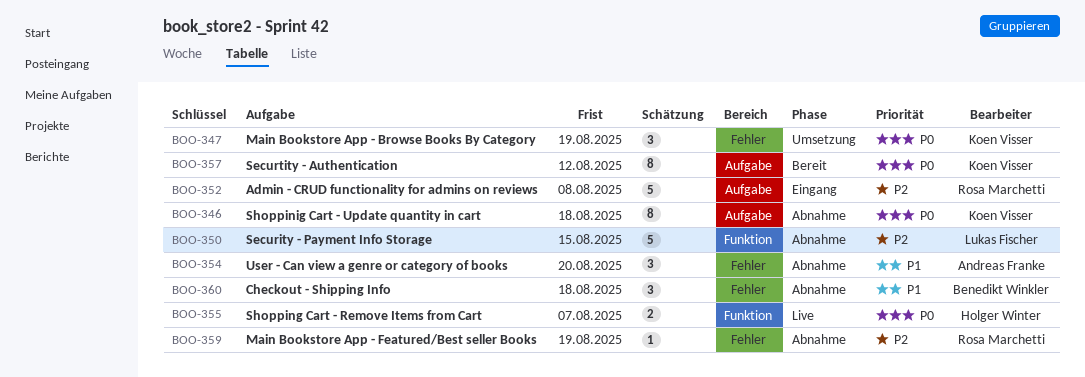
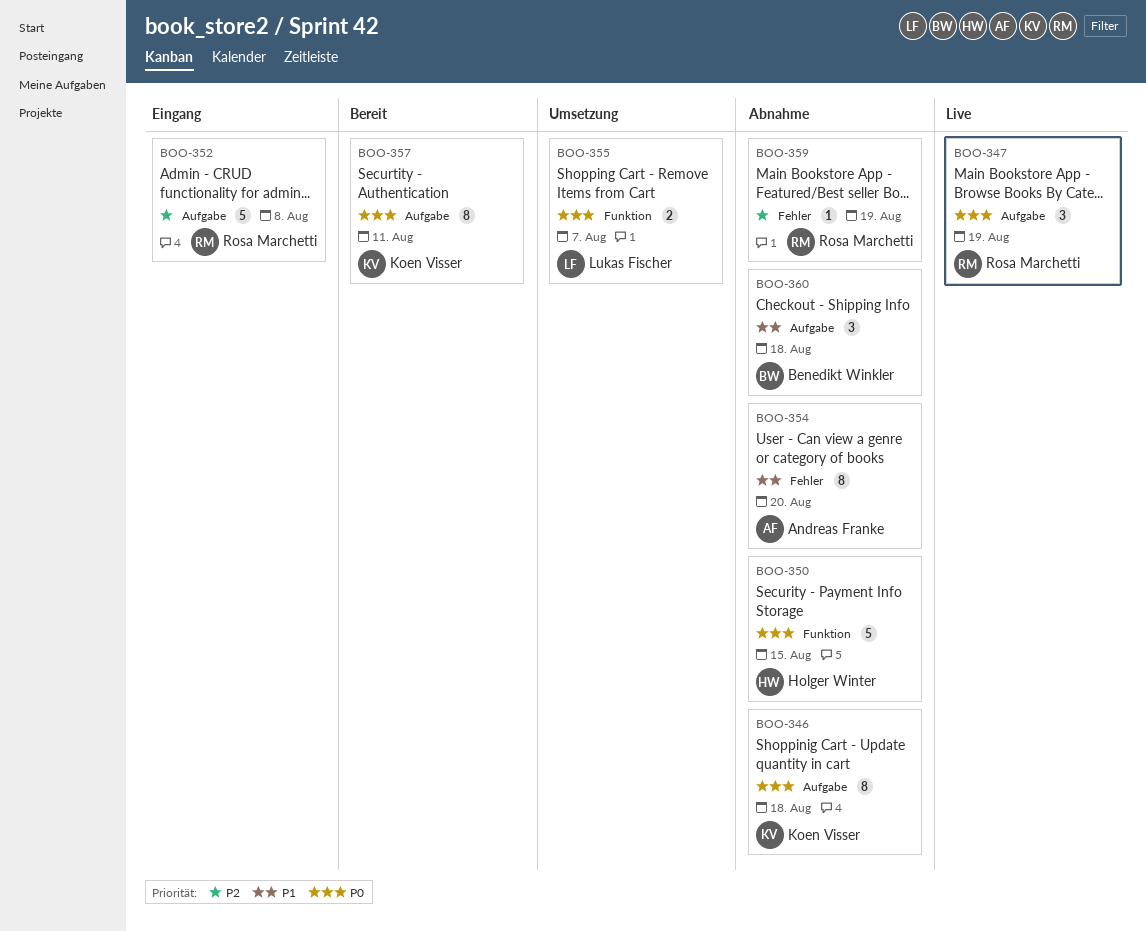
BOO-347, status: Umsetzung -> Live
BOO-347, owner: Koen Visser -> Rosa Marchetti
BOO-347, label: Fehler -> Aufgabe
BOO-350, owner: Lukas Fischer -> Holger Winter
BOO-350, priority: P2 -> P0
BOO-354, estimate: 3 -> 8
BOO-355, status: Live -> Umsetzung
BOO-355, owner: Holger Winter -> Lukas Fischer
BOO-357, due: Aug 12 -> Aug 11
BOO-360, label: Fehler -> Aufgabe

